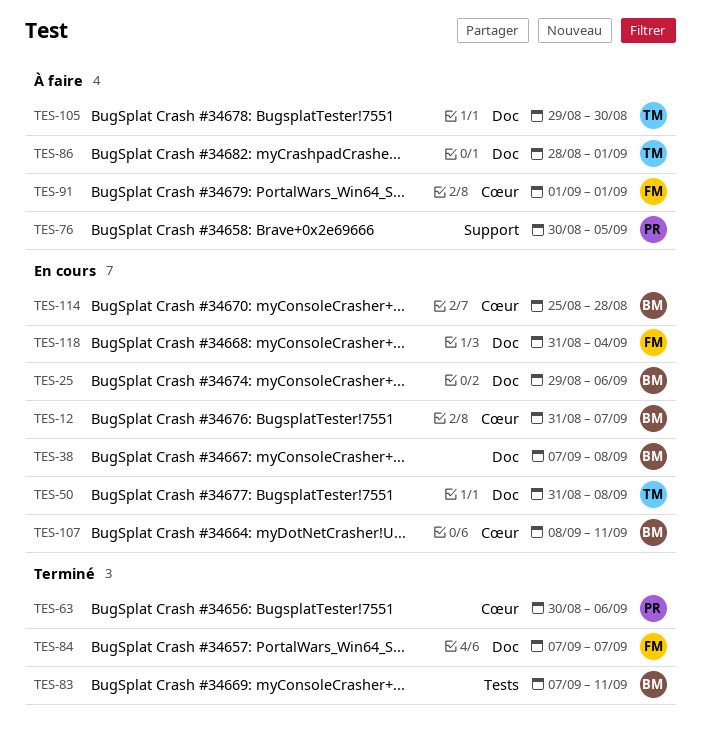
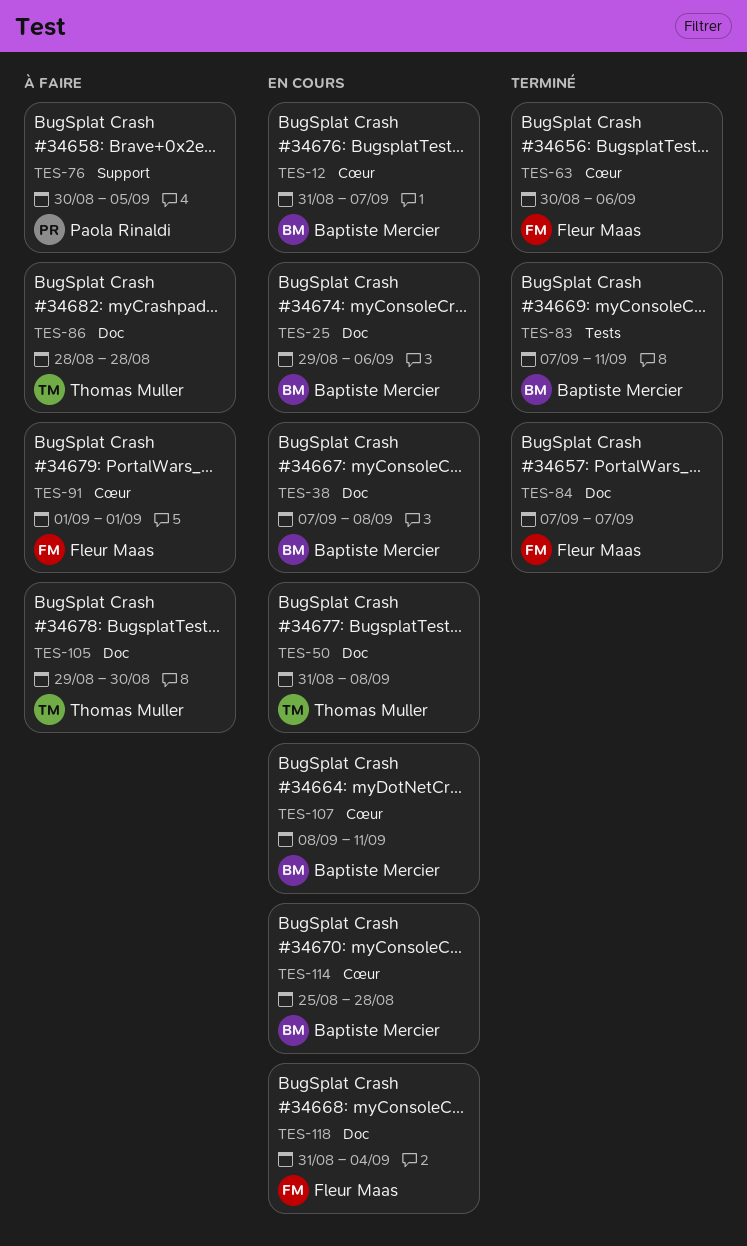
TES-63, owner: Paola Rinaldi -> Fleur Maas
TES-86, due: Sep 1 -> Aug 28

